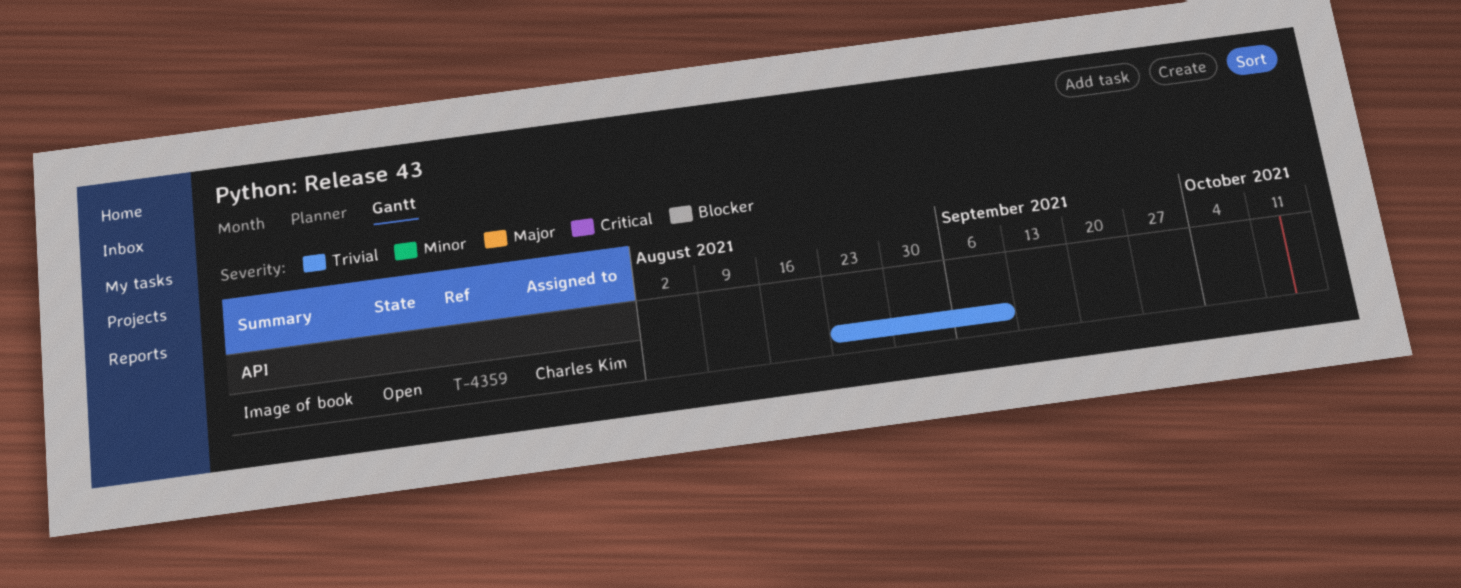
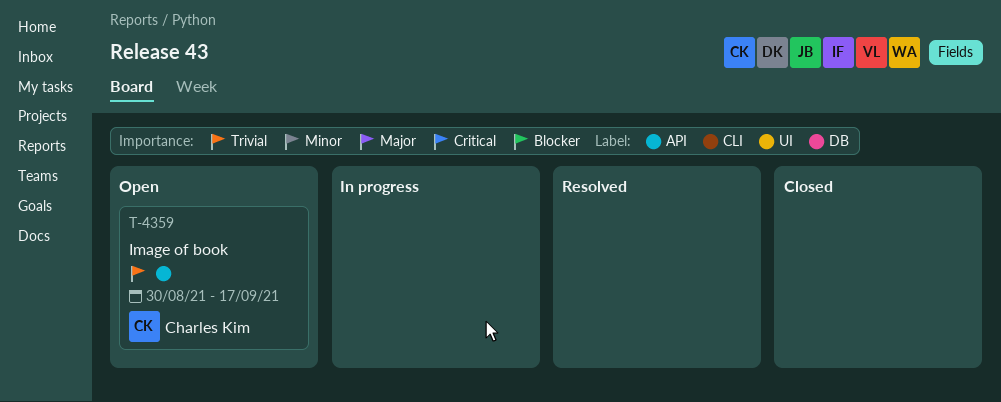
T-4359, start: Aug 23 -> Aug 30
T-4359, due: Sep 10 -> Sep 17

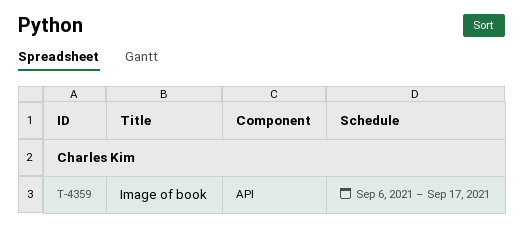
T-4359, start: Aug 30 -> Sep 6

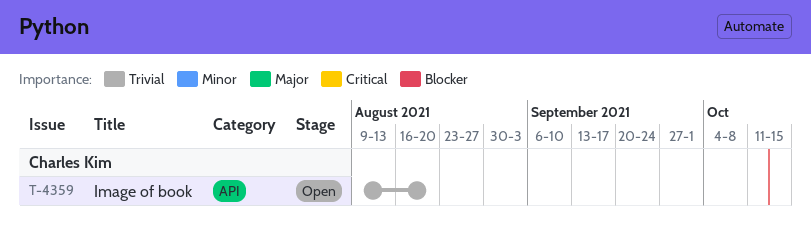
T-4359, start: Sep 6 -> Aug 9
T-4359, due: Sep 17 -> Aug 20

